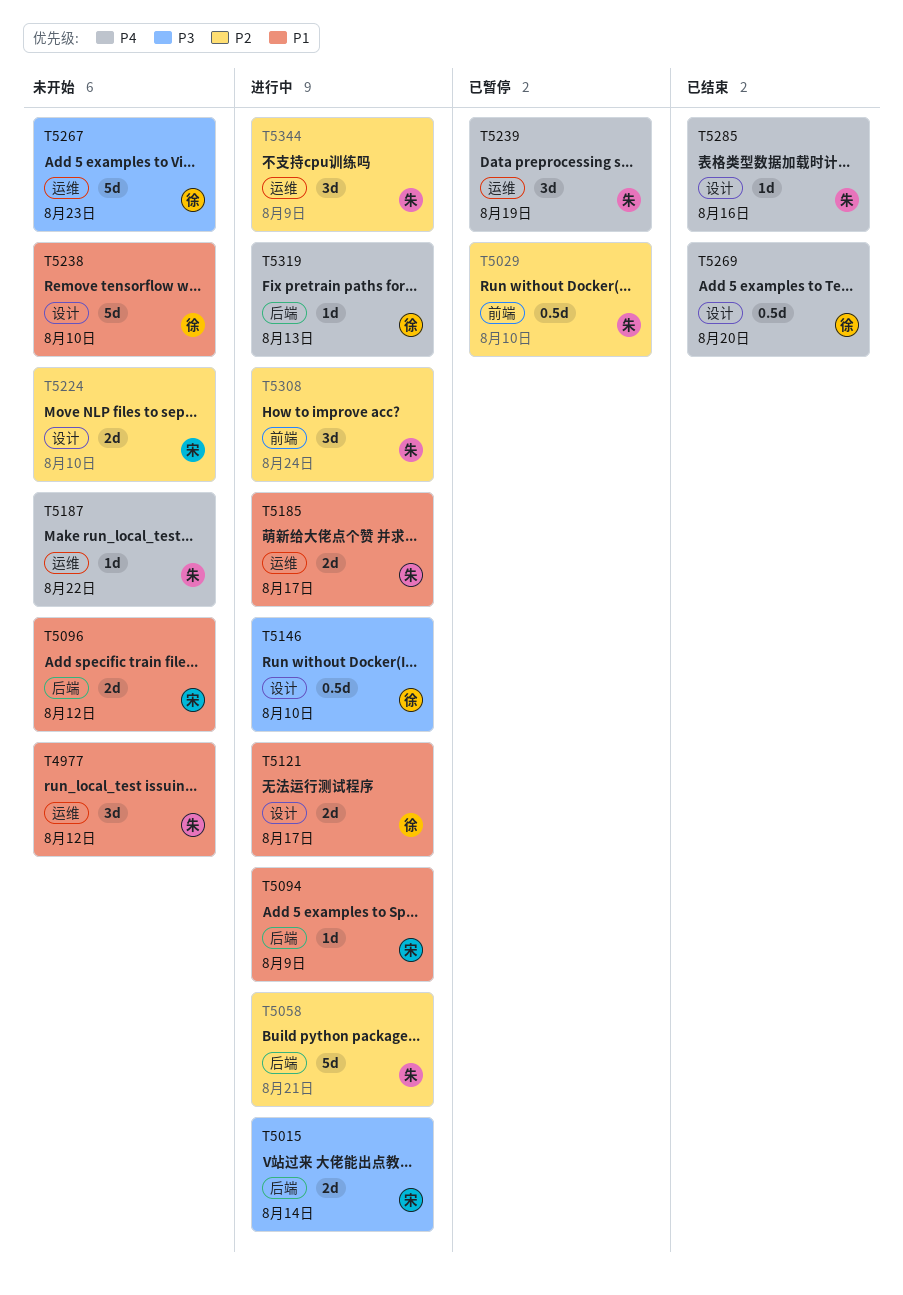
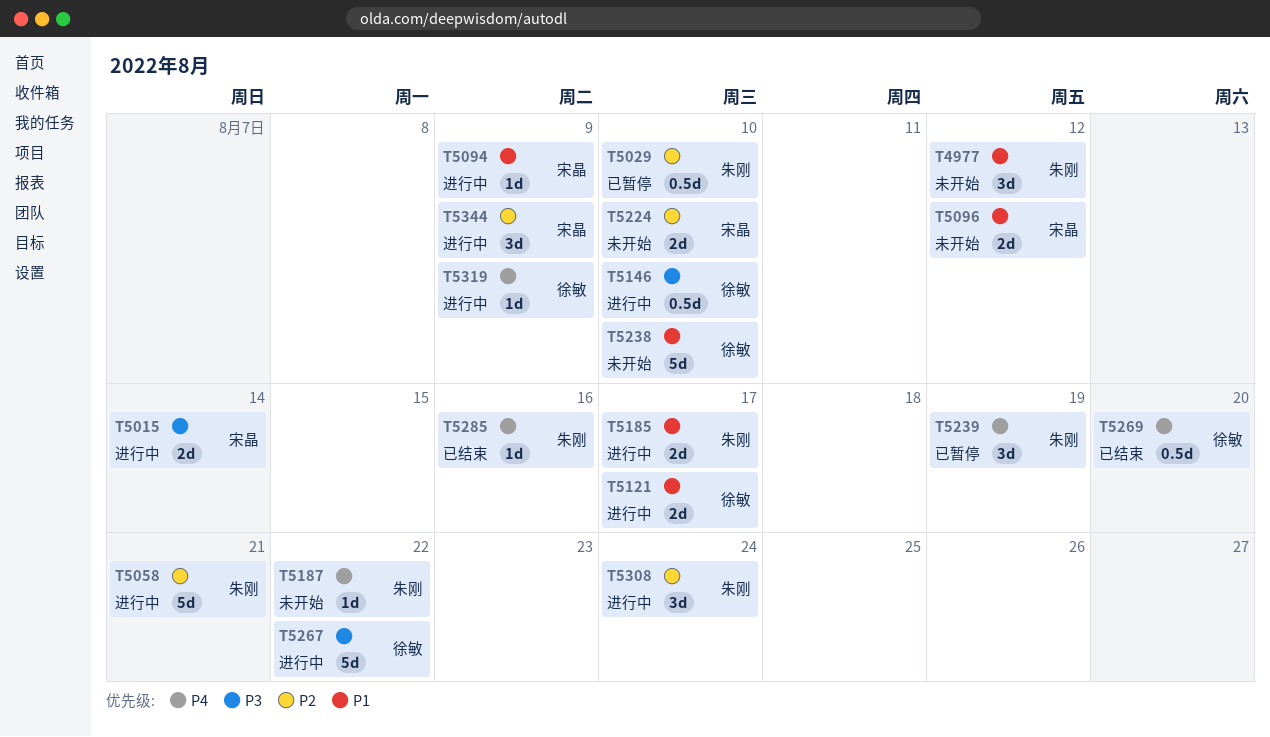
T5267, status: 未开始 -> 进行中
T5267, due: Aug 23 -> Aug 22
T5319, due: Aug 13 -> Aug 9
T5344, owner: 朱刚 -> 宋晶

